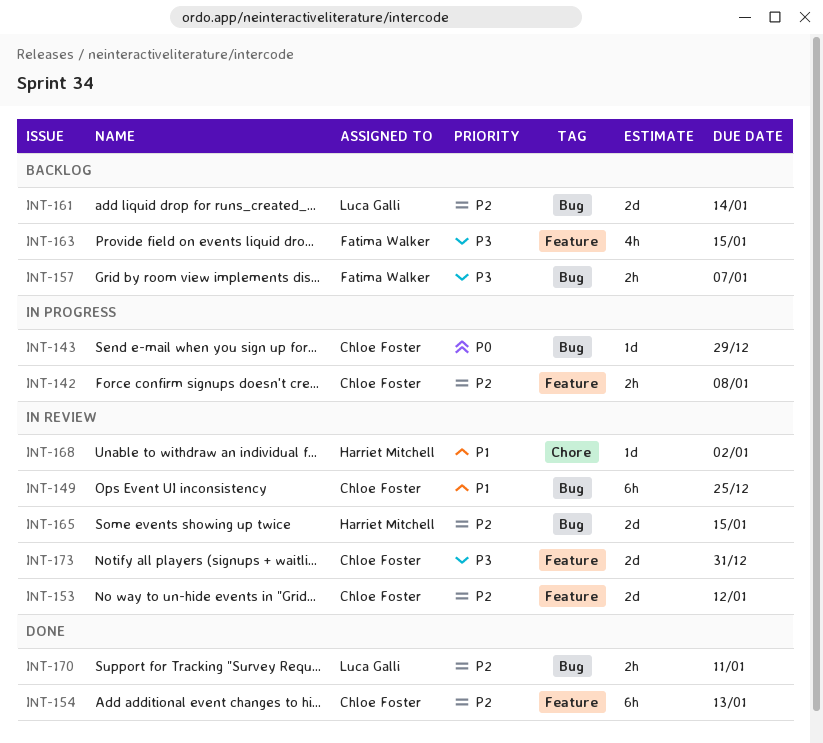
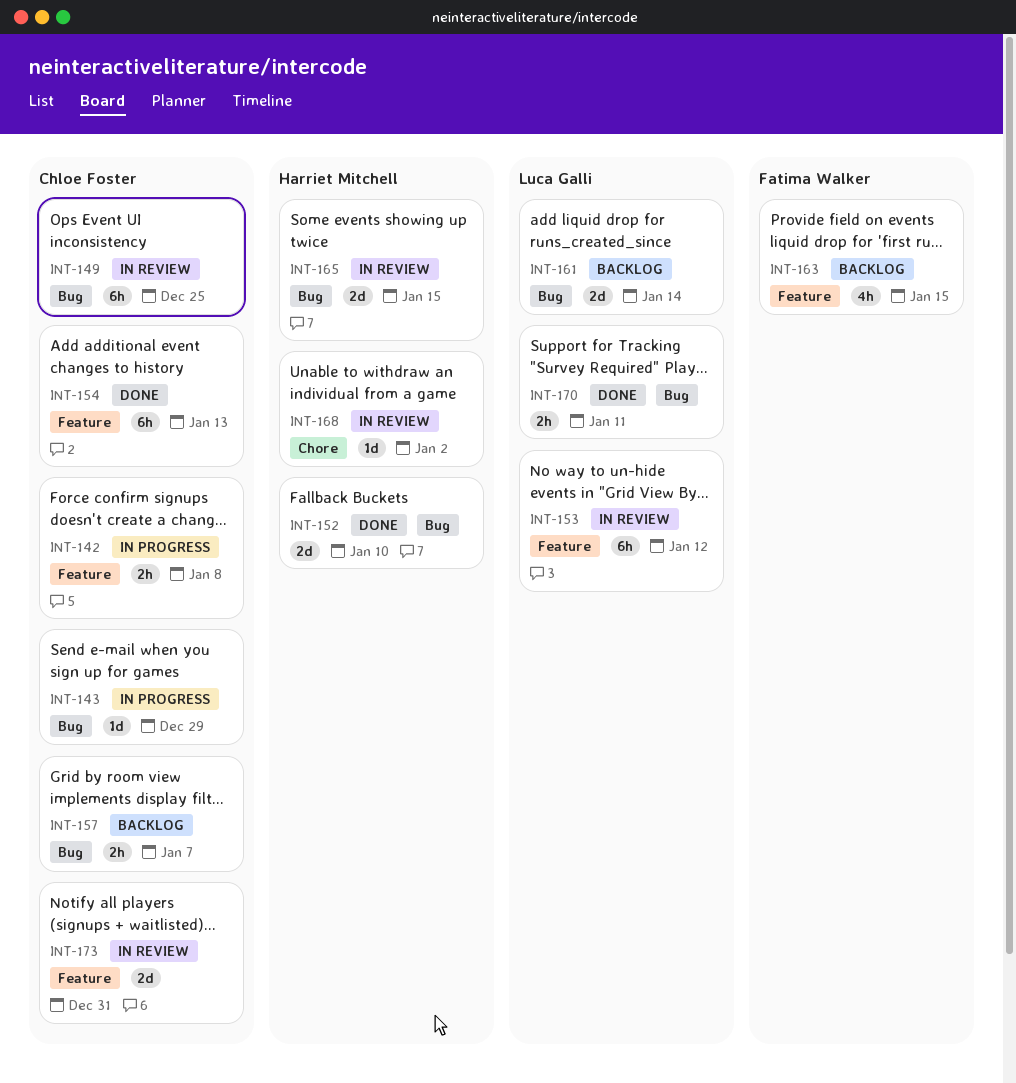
INT-152: none -> present
INT-153, owner: Chloe Foster -> Luca Galli
INT-153, estimate: 2d -> 6h
INT-157, owner: Fatima Walker -> Chloe Foster

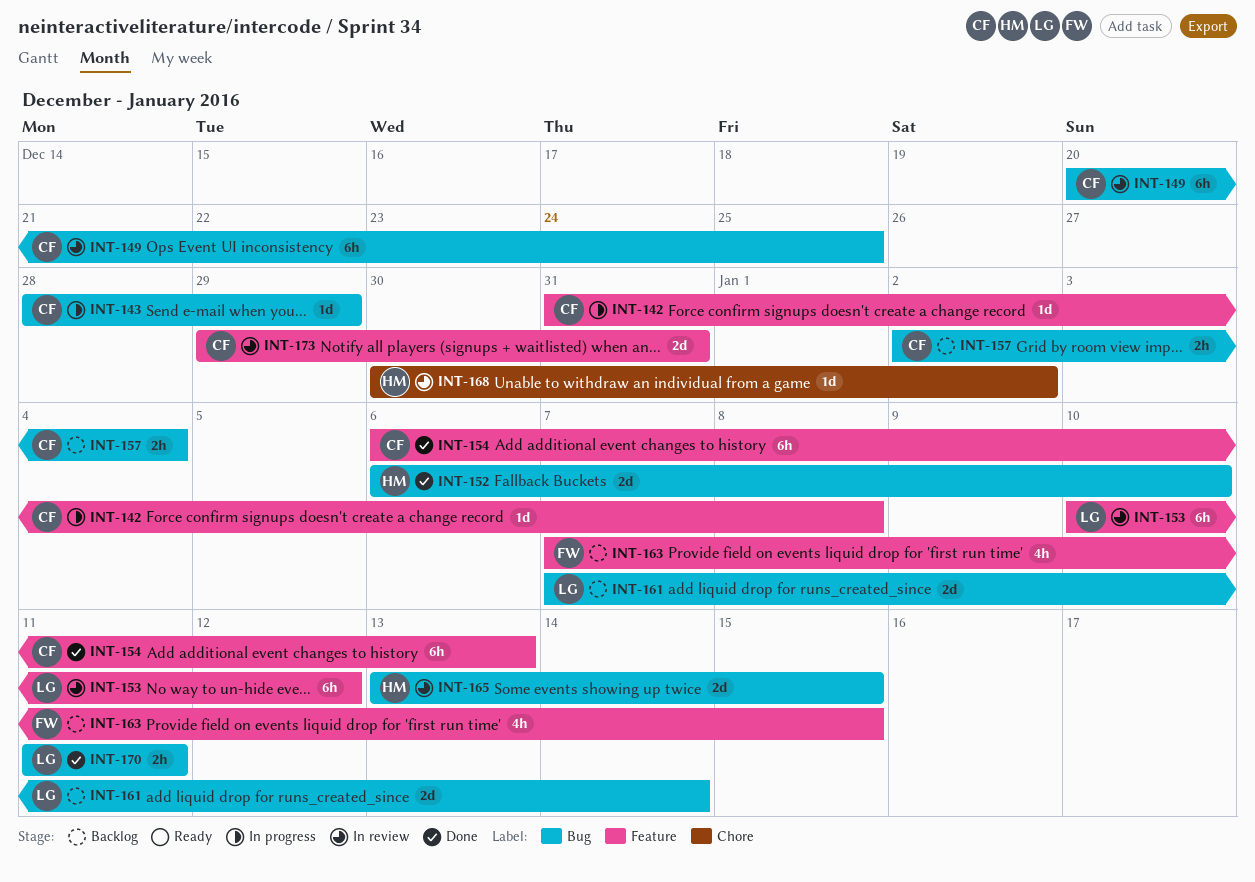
INT-142, estimate: 2h -> 1d
INT-157, due: Jan 7 -> Jan 4

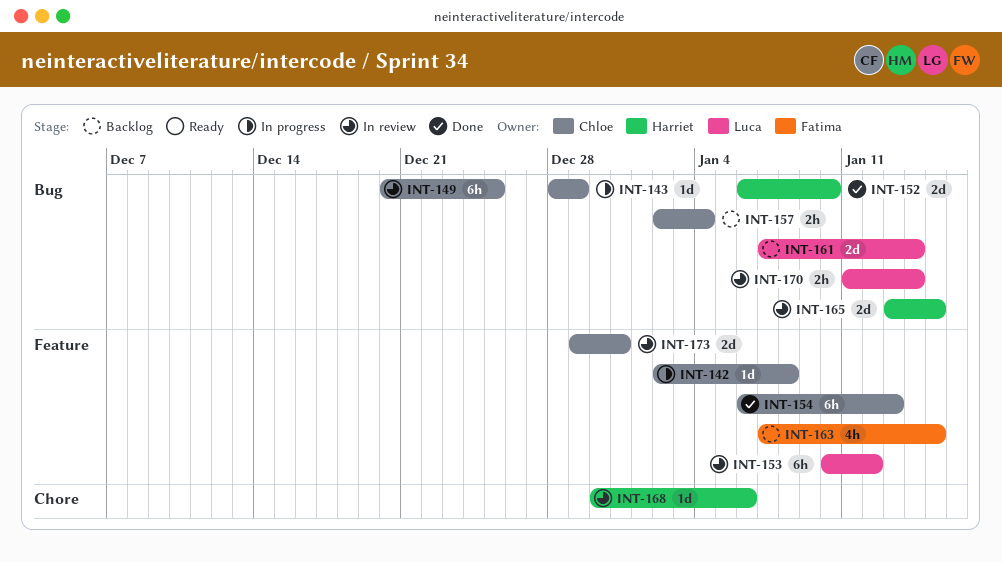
INT-142, start: Dec 31 -> Jan 2
INT-168, due: Jan 2 -> Jan 6
INT-170, status: Done -> In review
INT-170, due: Jan 11 -> Jan 14

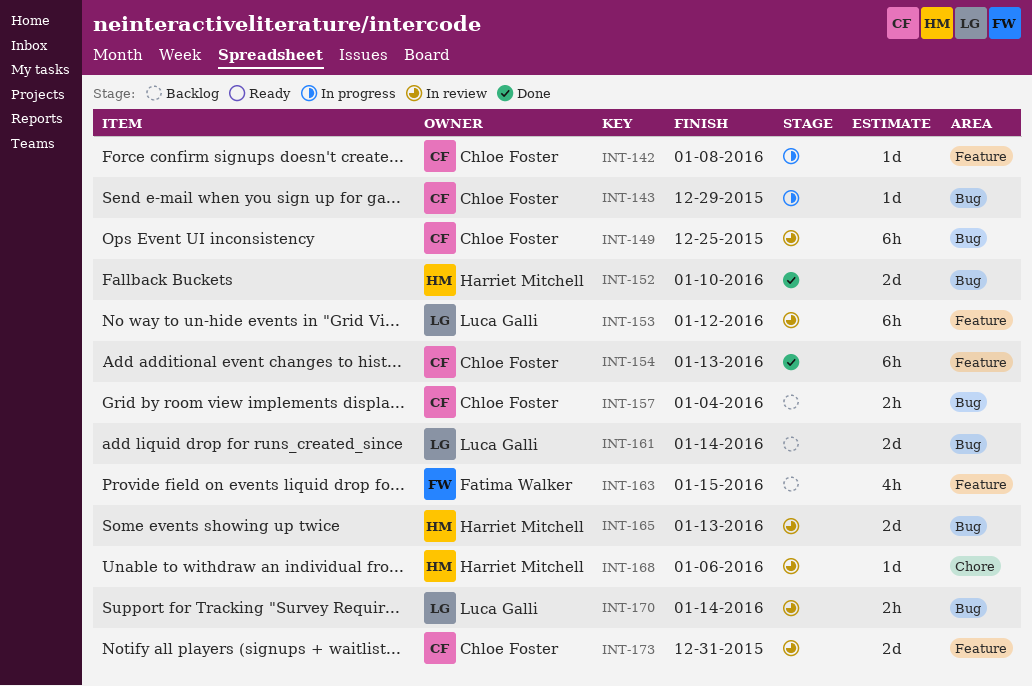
INT-165, due: Jan 15 -> Jan 13

